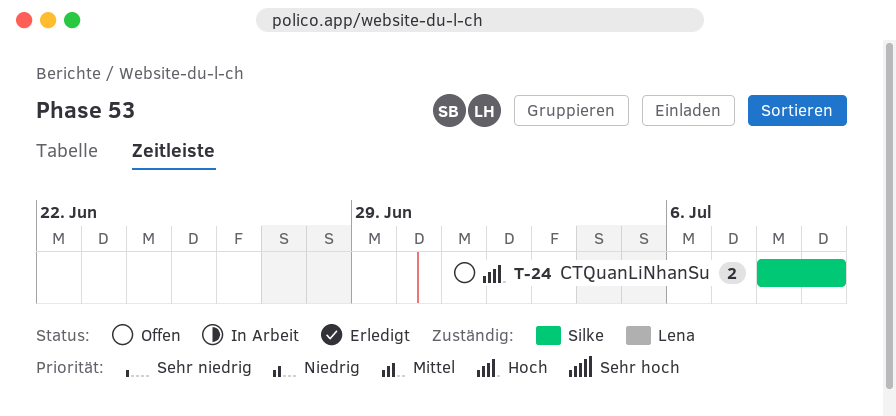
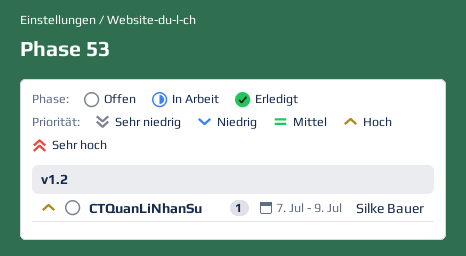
CTQuanLiNhanSu, estimate: 2 -> 1
CTQuanLiNhanSu, start: Jul 8 -> Jul 7

